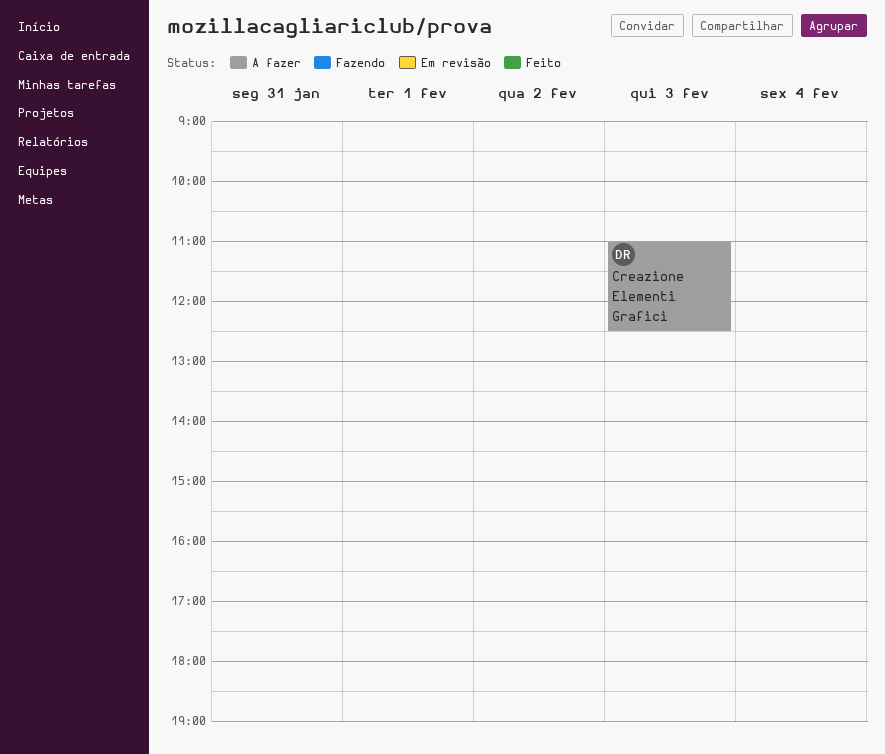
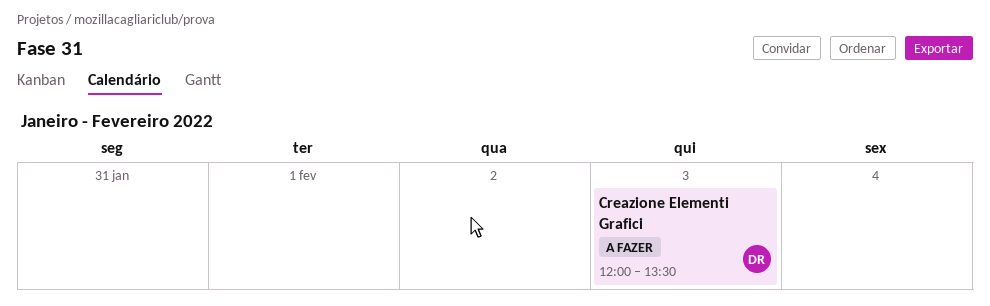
Creazione Elementi Grafici, begins: 11:00 -> 12:00
Creazione Elementi Grafici, ends: 12:30 -> 13:30

